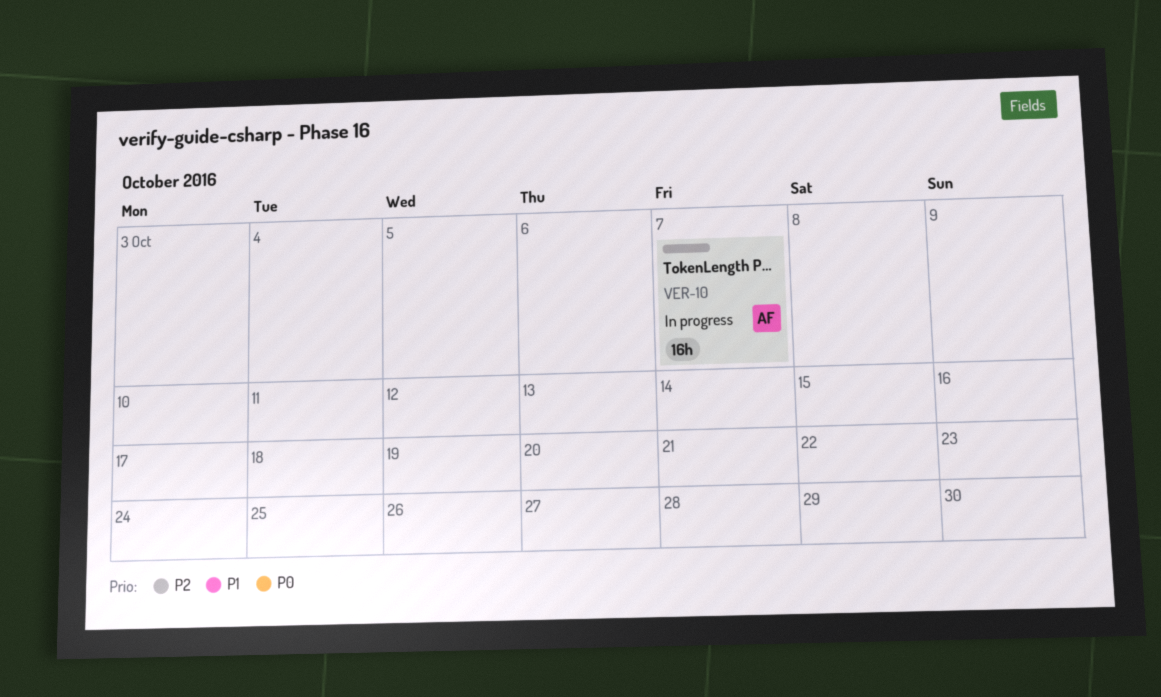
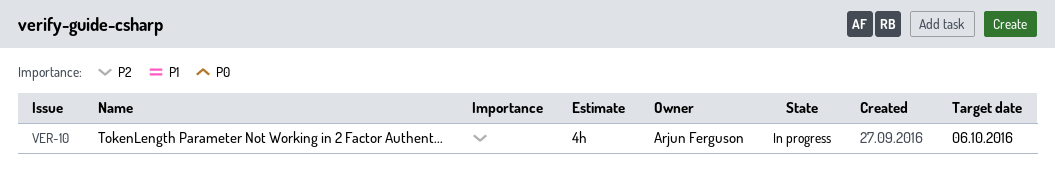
VER-10, estimate: 16h -> 4h
VER-10, due: Oct 7 -> Oct 6

